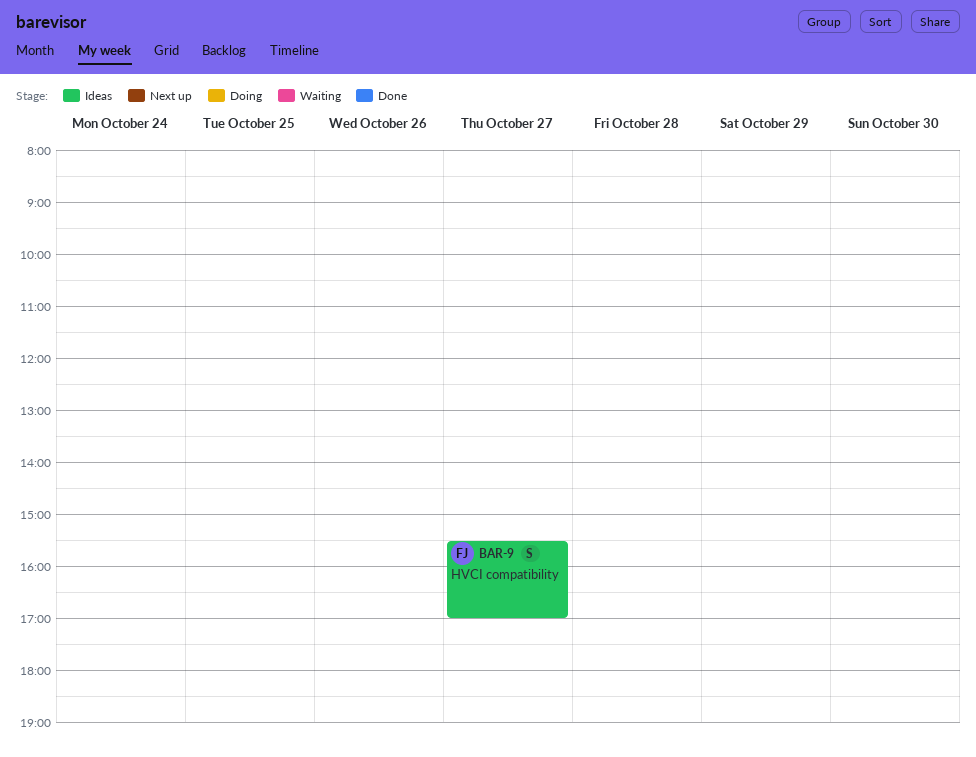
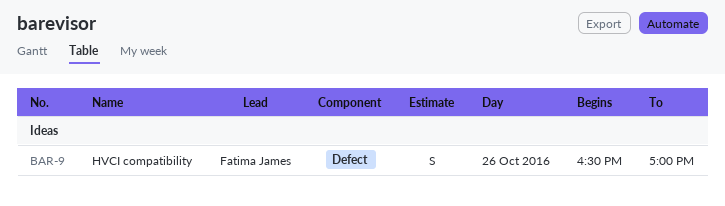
BAR-9, day: Oct 27 -> Oct 26
BAR-9, begins: 15:30 -> 16:30

